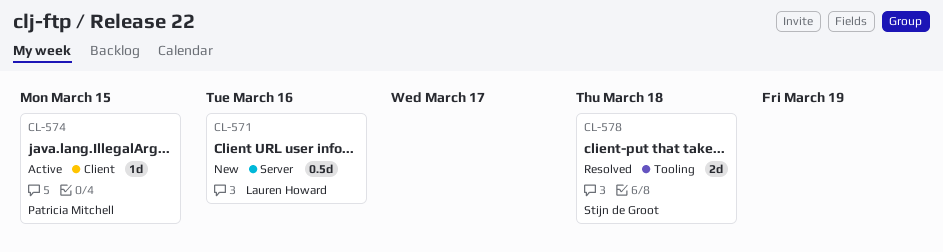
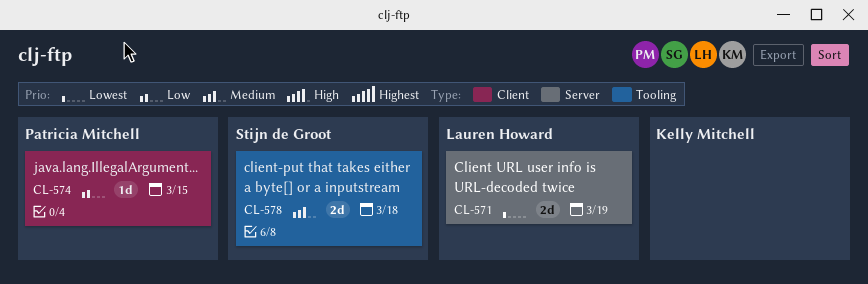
CL-571, estimate: 0.5d -> 2d
CL-571, due: Mar 16 -> Mar 19

